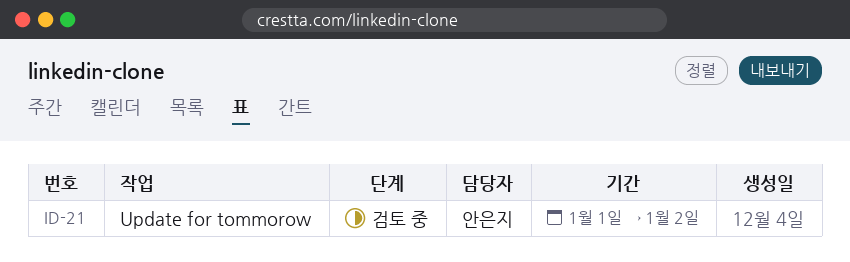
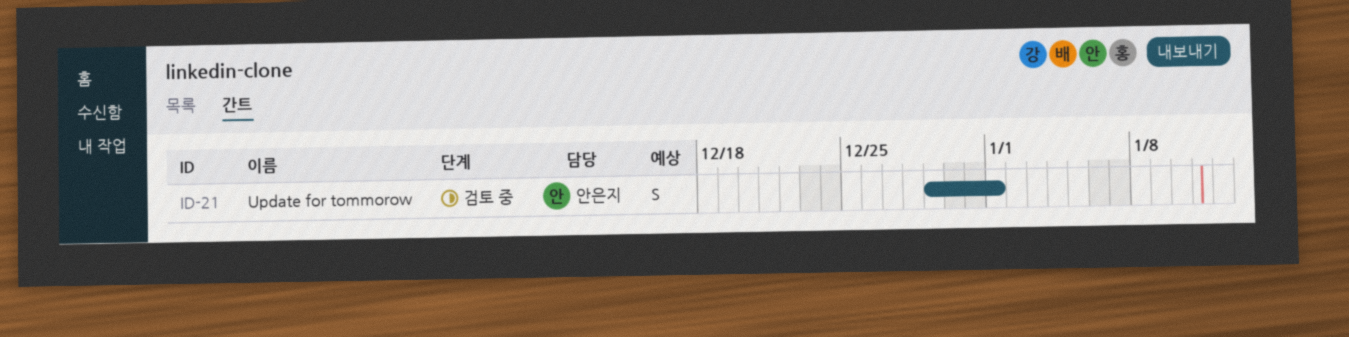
ID-21, start: Jan 1 -> Dec 29
ID-21, due: Jan 2 -> Jan 1

